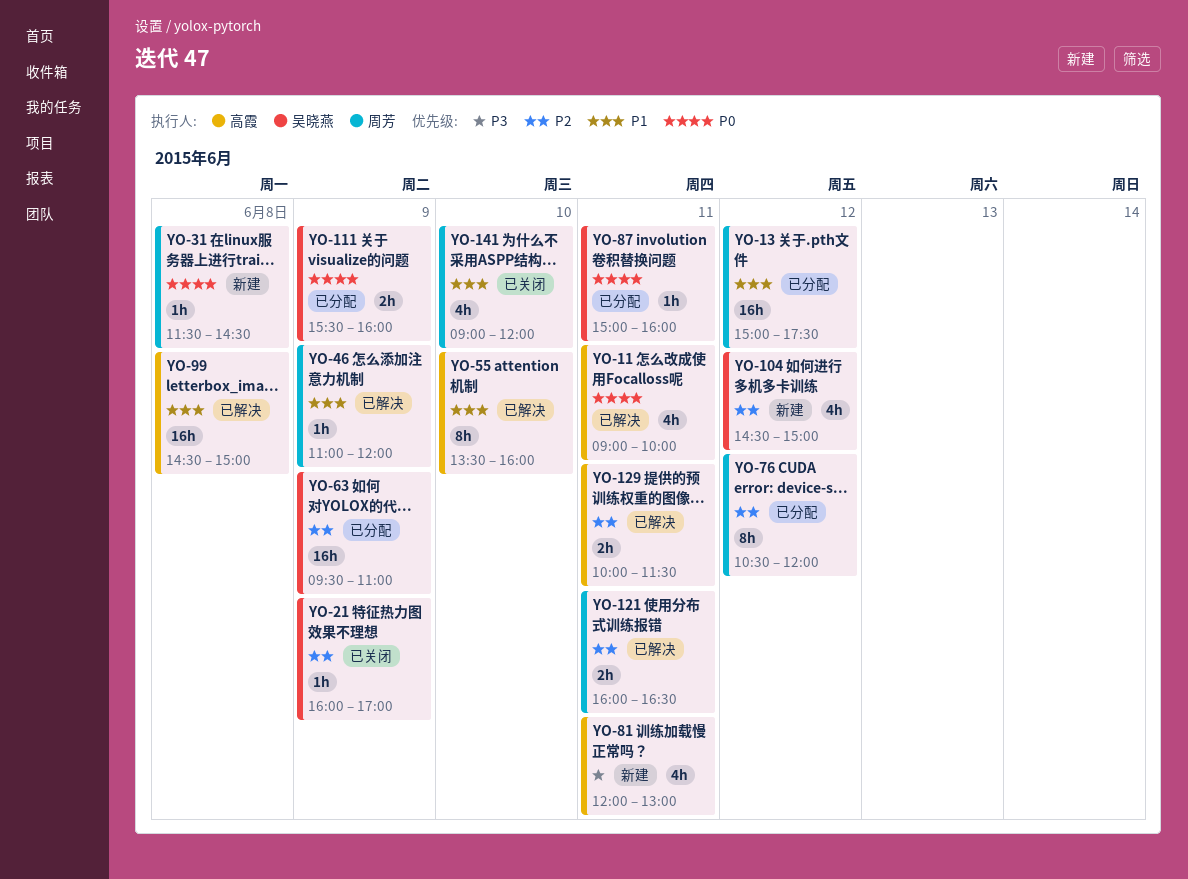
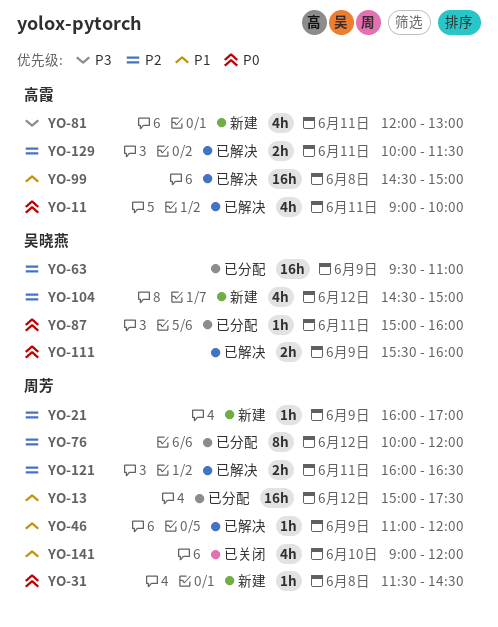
YO-21, status: 已关闭 -> 新建
YO-21, owner: 吴晓燕 -> 周芳
YO-55: present -> none
YO-76, begins: 10:30 -> 10:00
YO-111, status: 已分配 -> 已解决

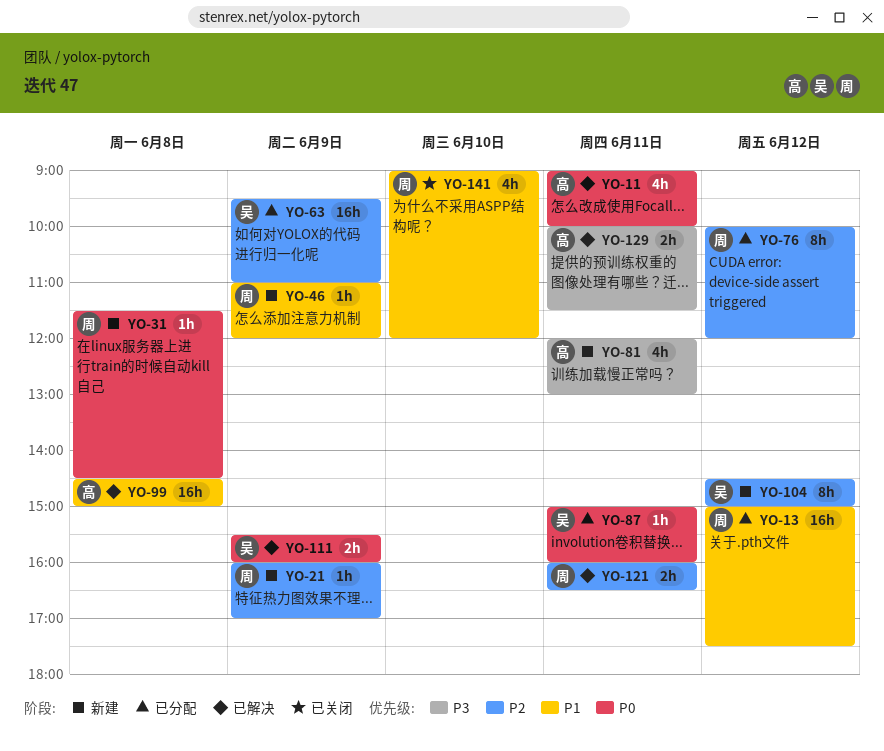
YO-46, status: 已解决 -> 新建
YO-104, estimate: 4h -> 8h
YO-129, priority: P2 -> P3

